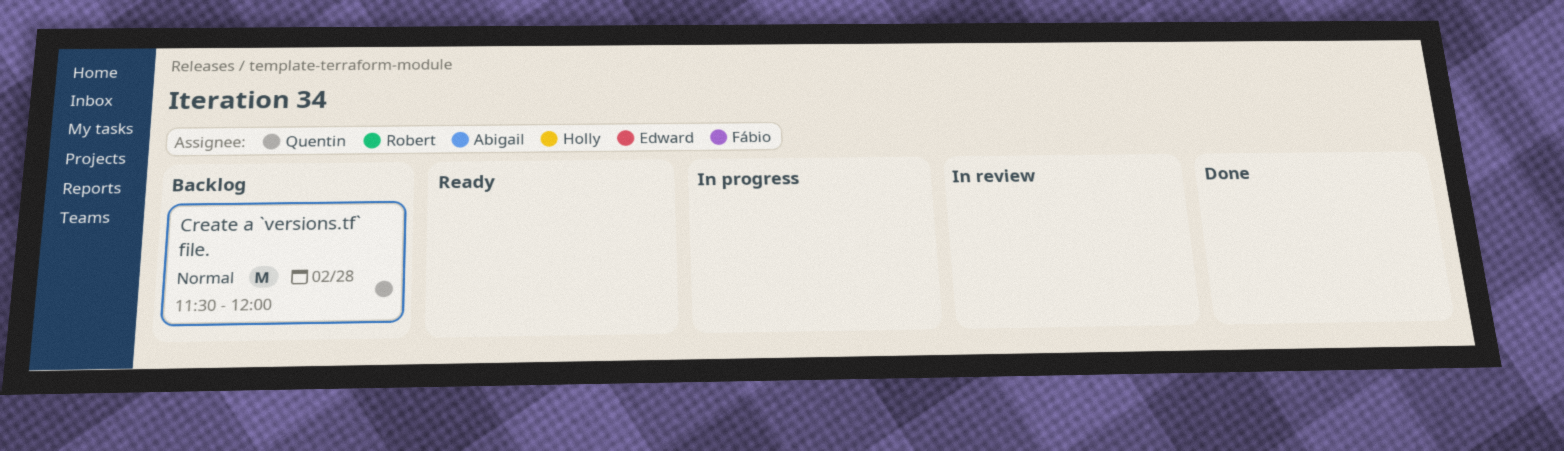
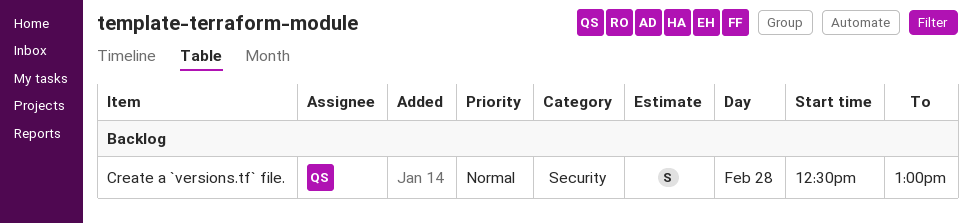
Create a `versions.tf` file., estimate: M -> S
Create a `versions.tf` file., begins: 11:30 -> 12:30
Create a `versions.tf` file., ends: 12:00 -> 13:00

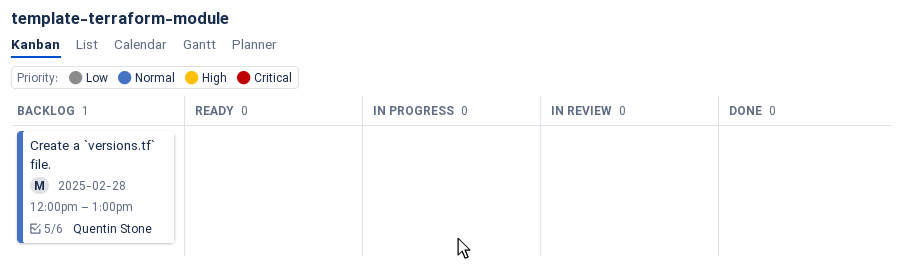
Create a `versions.tf` file., estimate: S -> M
Create a `versions.tf` file., begins: 12:30 -> 12:00

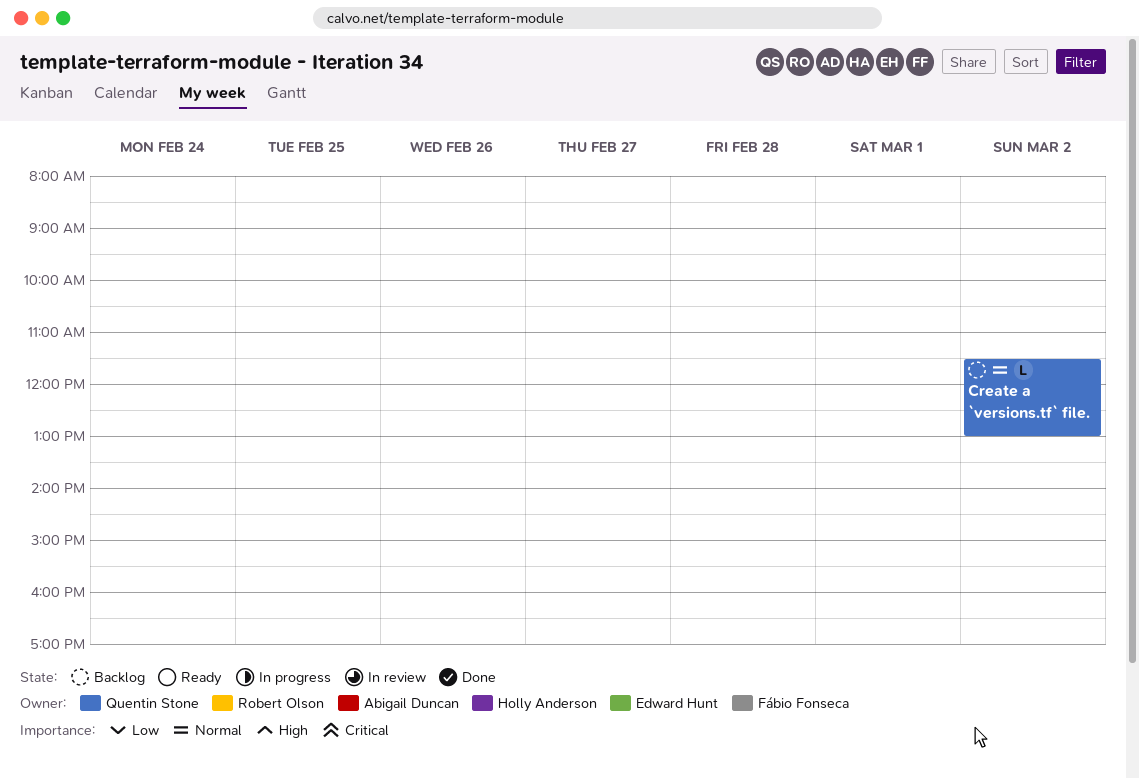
Create a `versions.tf` file., estimate: M -> L
Create a `versions.tf` file., day: Feb 28 -> Mar 2
Create a `versions.tf` file., begins: 12:00 -> 11:30

